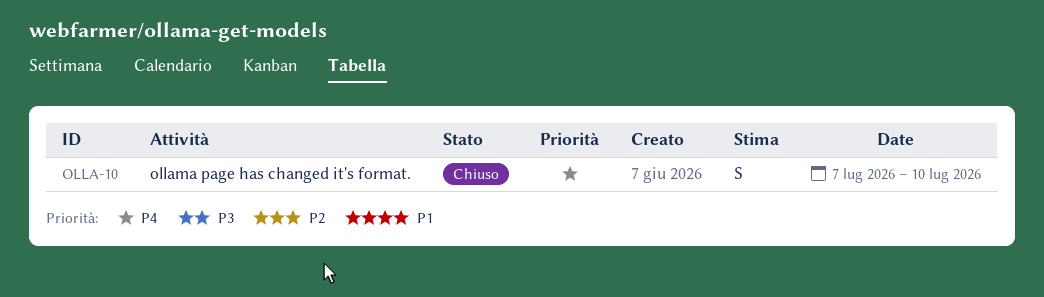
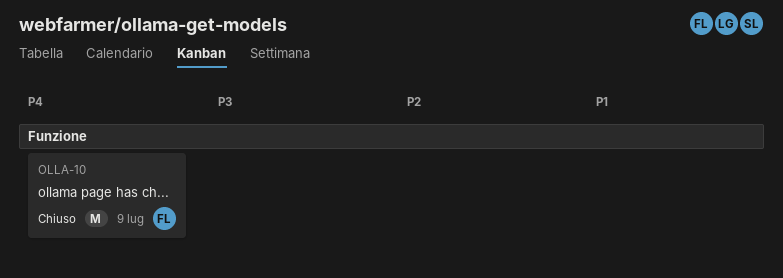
OLLA-10, estimate: S -> M
OLLA-10, due: Jul 10 -> Jul 9

